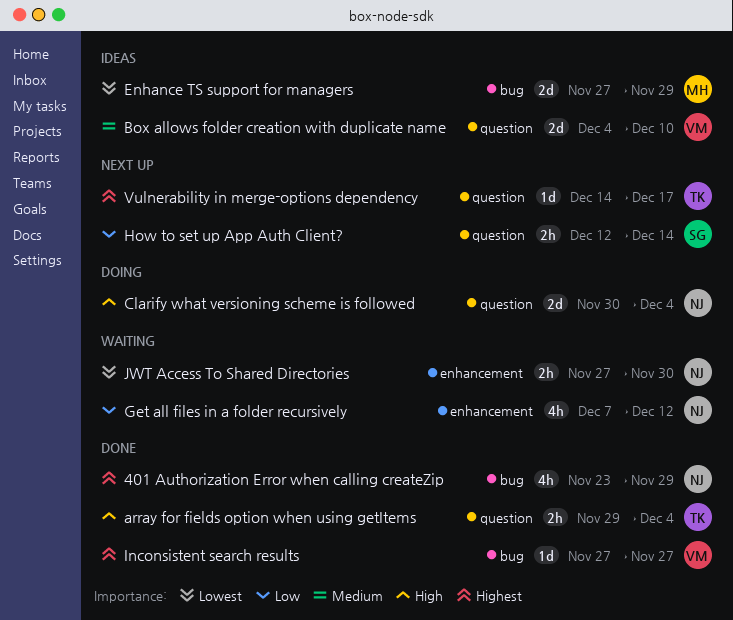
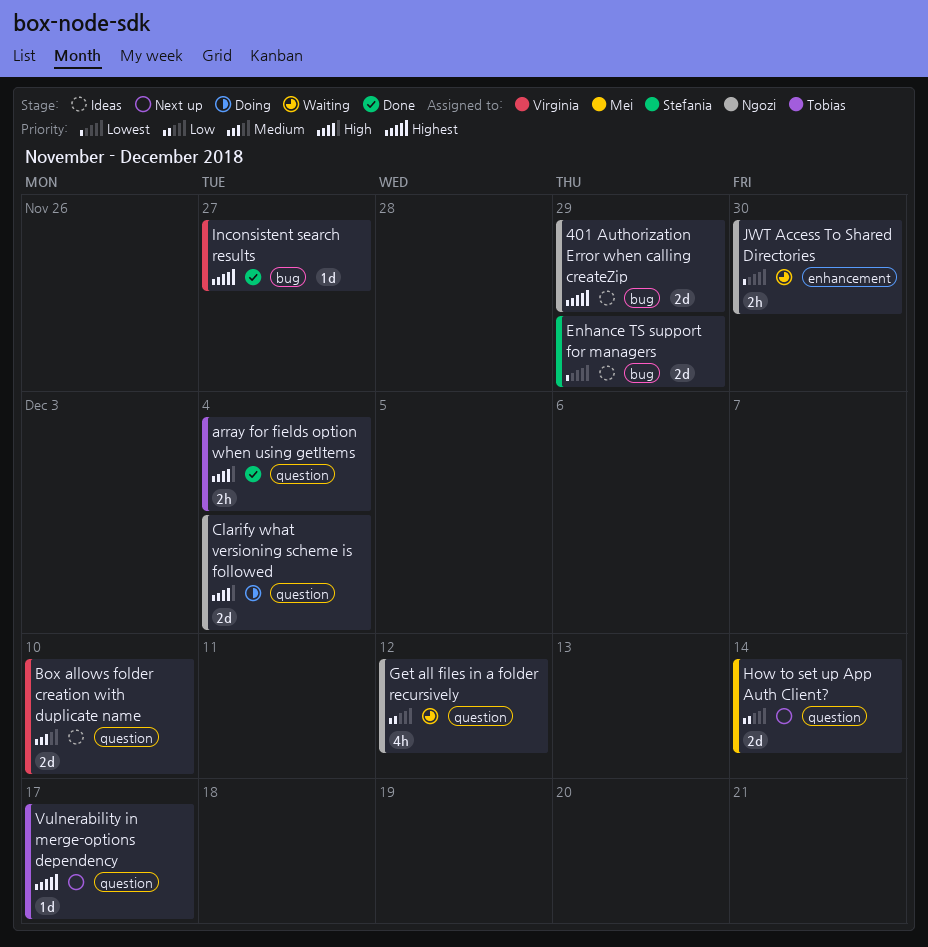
401 Authorization Error when calling createZip, status: Done -> Ideas
401 Authorization Error when calling createZip, estimate: 4h -> 2d
Enhance TS support for managers, owner: Mei -> Stefania
Get all files in a folder recursively, label: enhancement -> question
How to set up App Auth Client?, owner: Stefania -> Mei
How to set up App Auth Client?, estimate: 2h -> 2d

